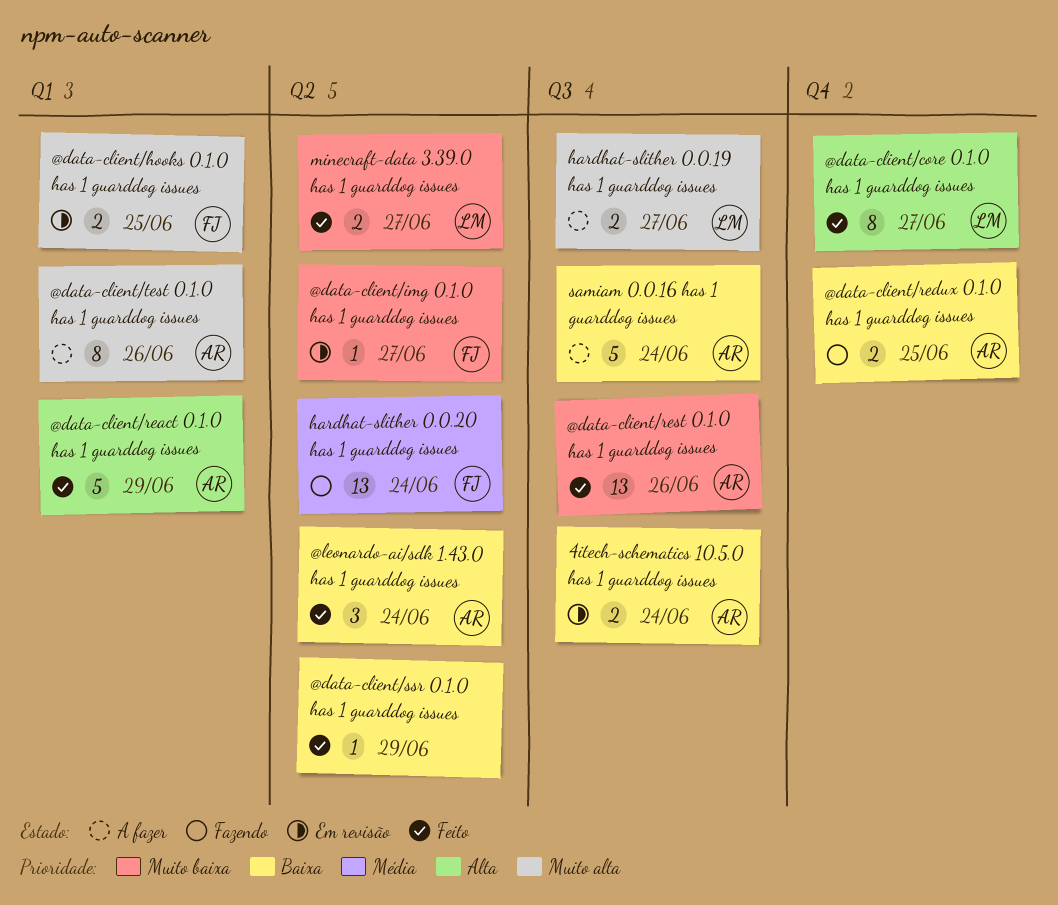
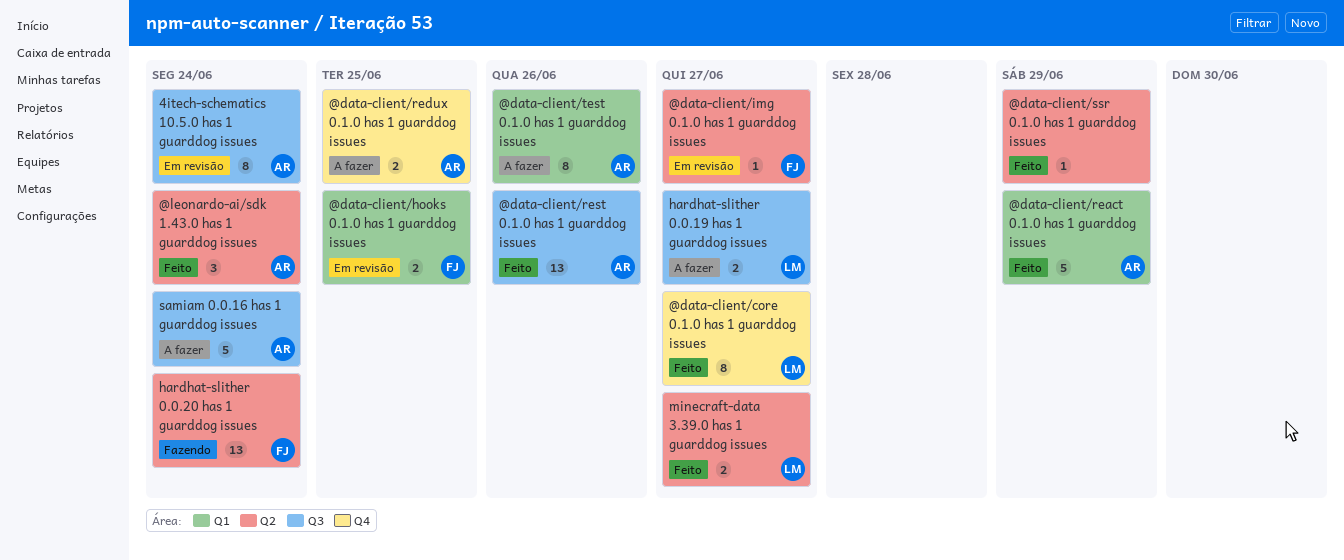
4itech-schematics 10.5.0 has 1 guarddog issues, estimate: 2 -> 8
@data-client/redux 0.1.0 has 1 guarddog issues, status: Fazendo -> A fazer

